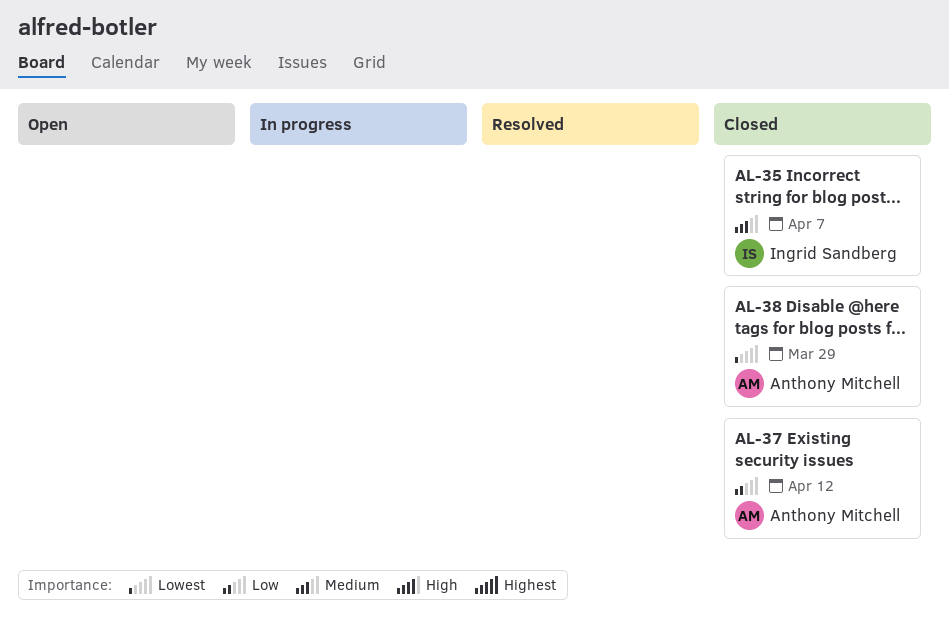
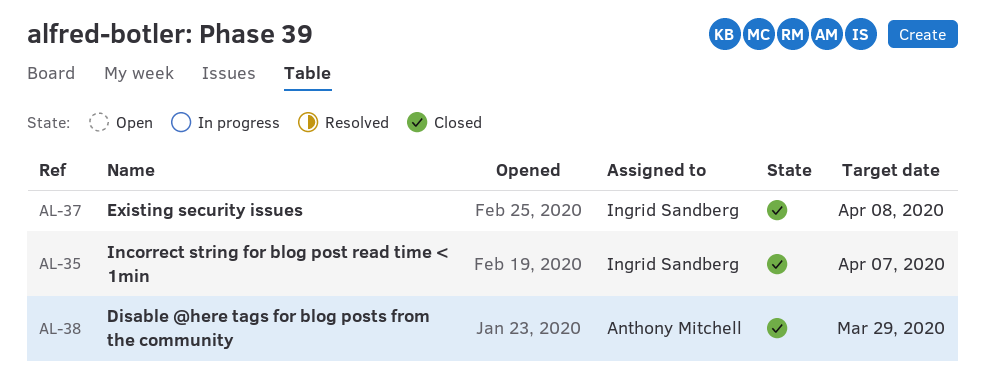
AL-37, owner: Anthony Mitchell -> Ingrid Sandberg
AL-37, due: Apr 12 -> Apr 8

